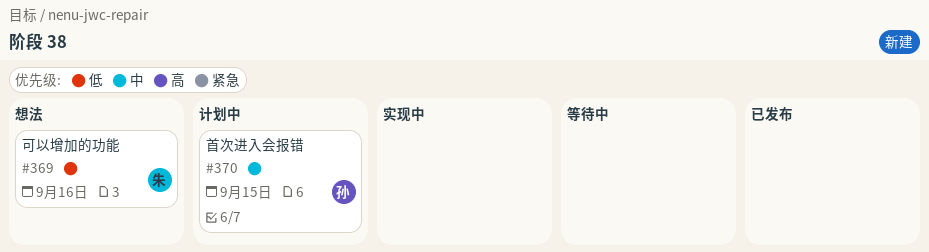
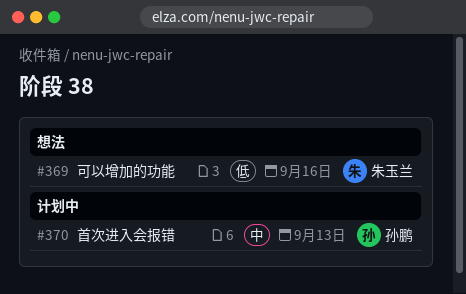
#370, due: Sep 15 -> Sep 13

